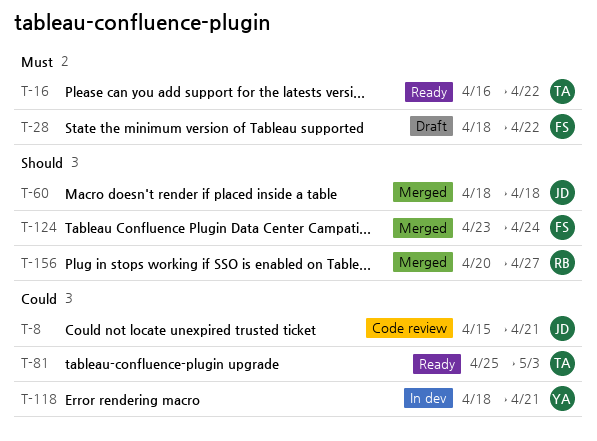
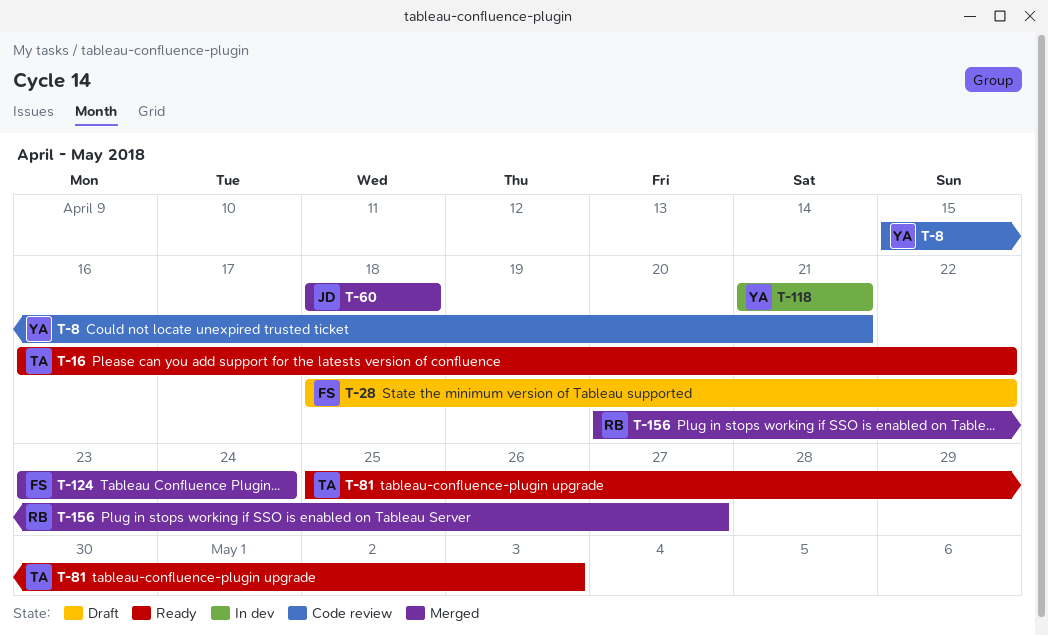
T-8, owner: JD -> YA
T-118, start: Apr 18 -> Apr 21

